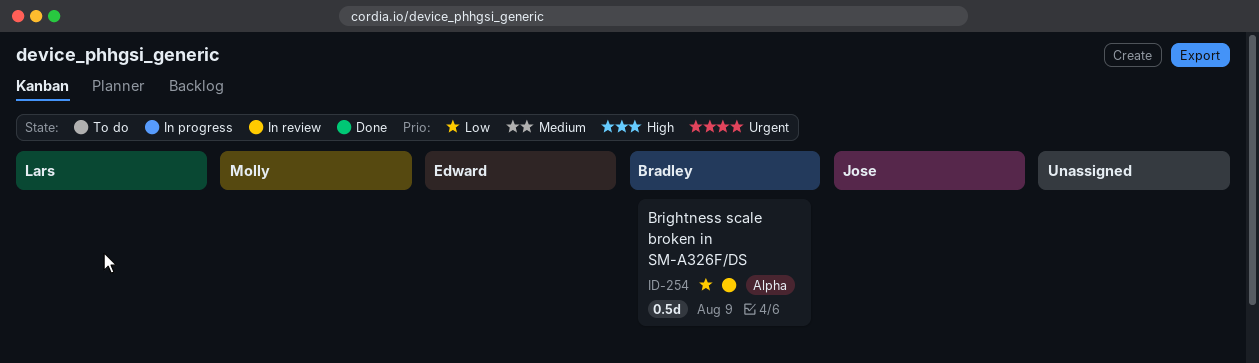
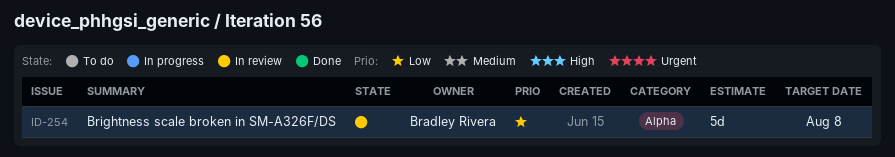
ID-254, estimate: 0.5d -> 5d
ID-254, due: Aug 9 -> Aug 8

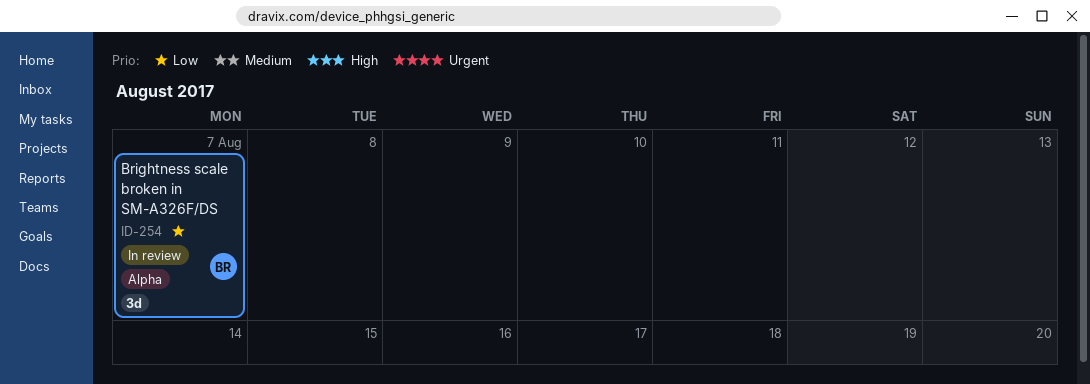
ID-254, estimate: 5d -> 3d
ID-254, due: Aug 8 -> Aug 7

